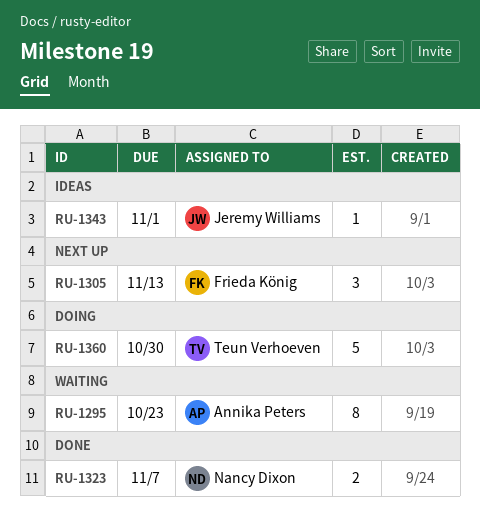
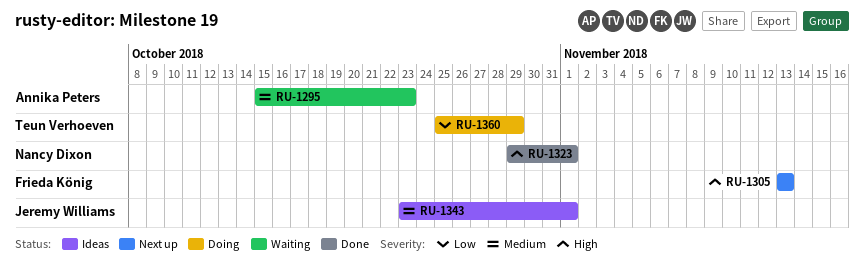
RU-1323, due: Nov 7 -> Nov 1
RU-1360, due: Oct 30 -> Oct 29

